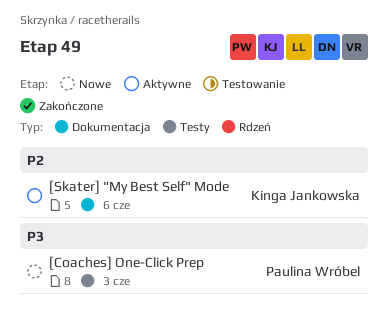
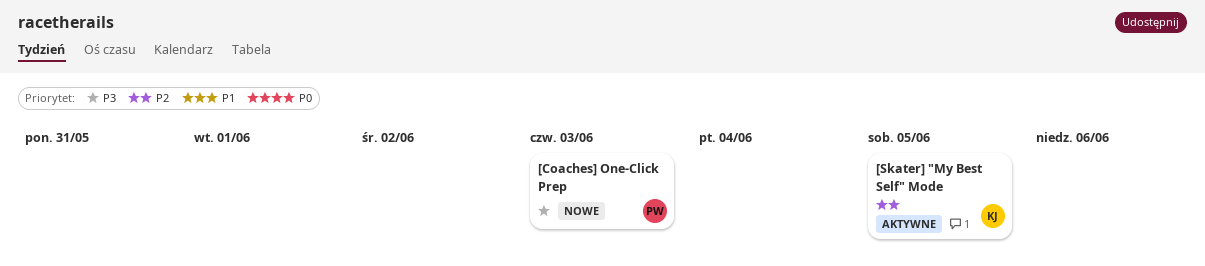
[Skater] "My Best Self" Mode, due: Jun 6 -> Jun 5

